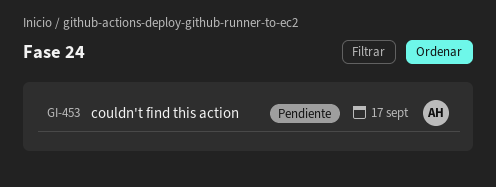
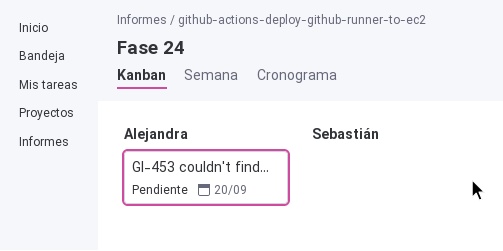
GI-453, due: Sep 17 -> Sep 20

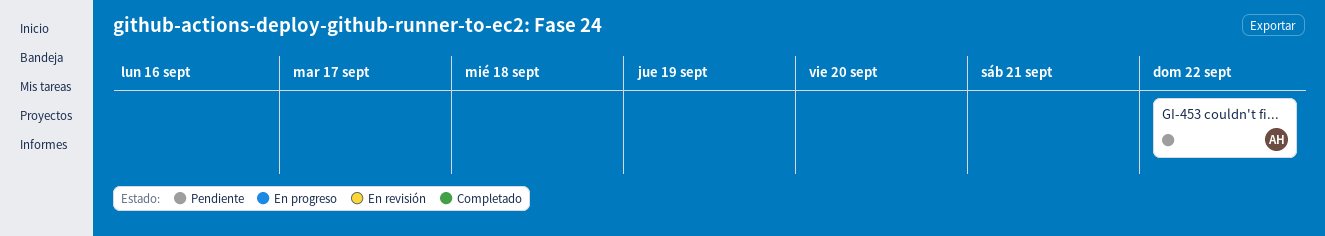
GI-453, due: Sep 20 -> Sep 22

